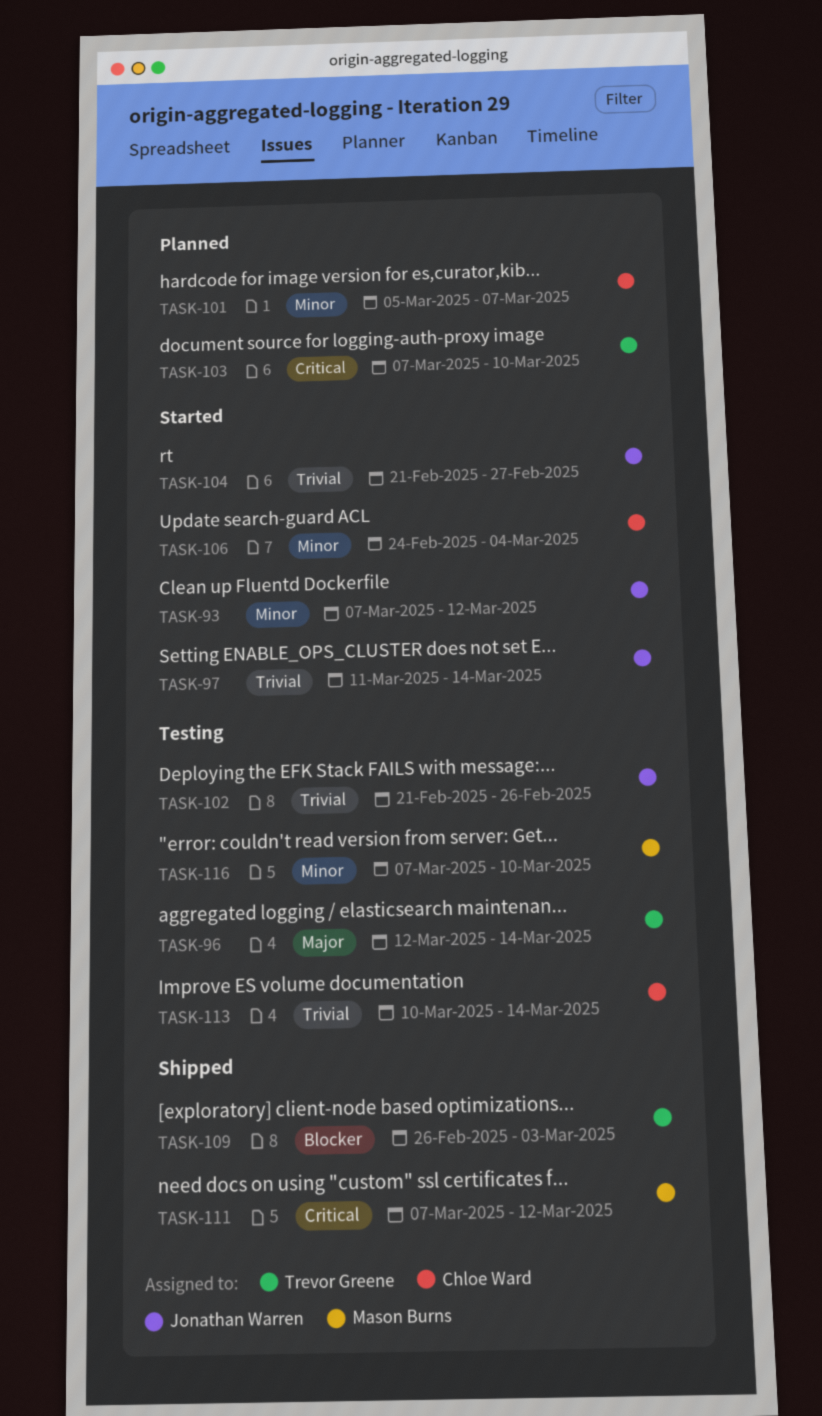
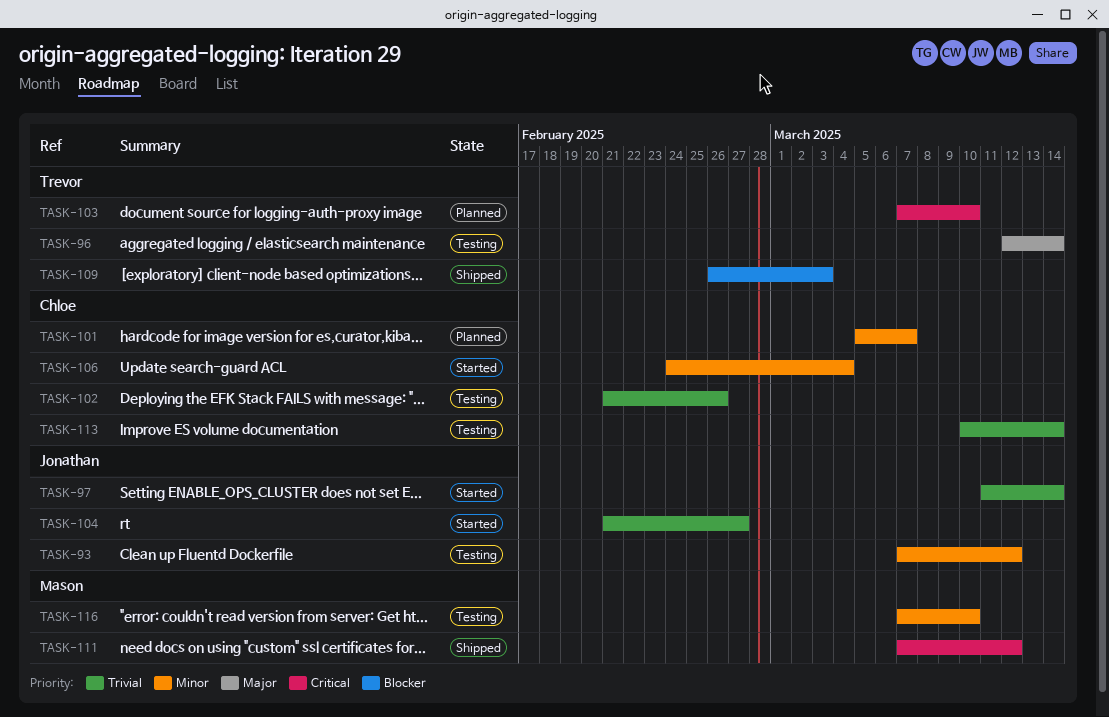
TASK-93, status: Started -> Testing
TASK-102, owner: Jonathan Warren -> Chloe Ward

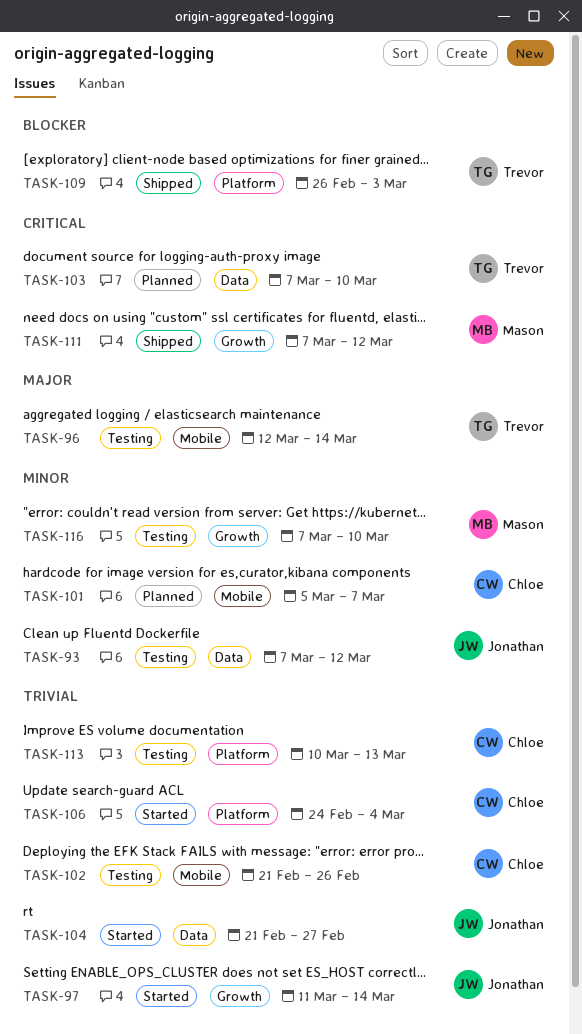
TASK-106, priority: Minor -> Trivial
TASK-113, due: Mar 14 -> Mar 13

